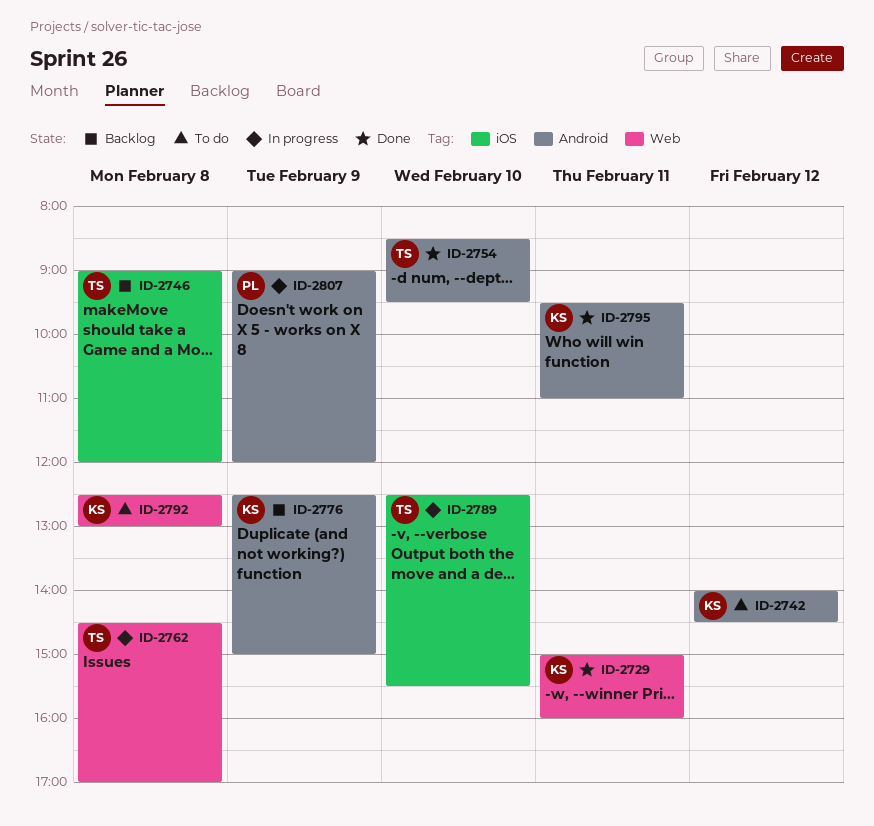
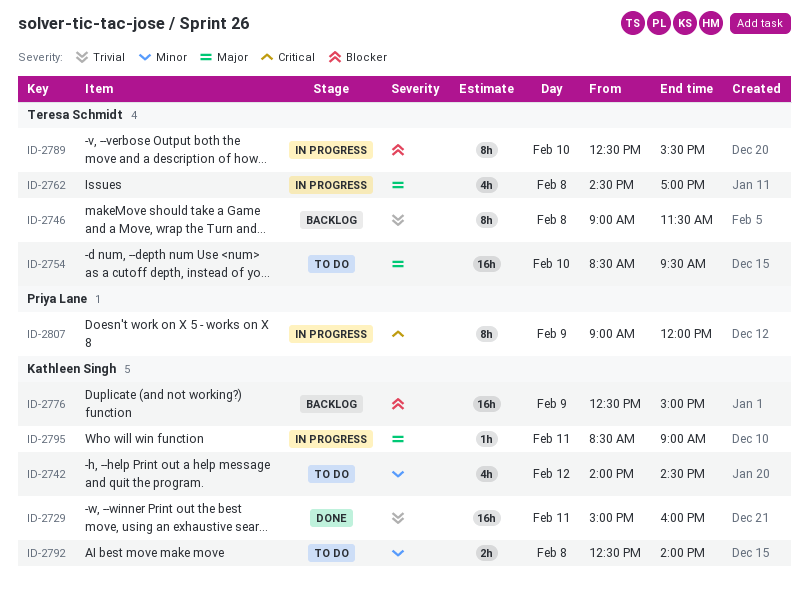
ID-2746, ends: 12:00 -> 11:30
ID-2754, status: Done -> To do
ID-2792, ends: 13:00 -> 14:00
ID-2795, status: Done -> In progress
ID-2795, begins: 09:30 -> 08:30
ID-2795, ends: 11:00 -> 09:00

